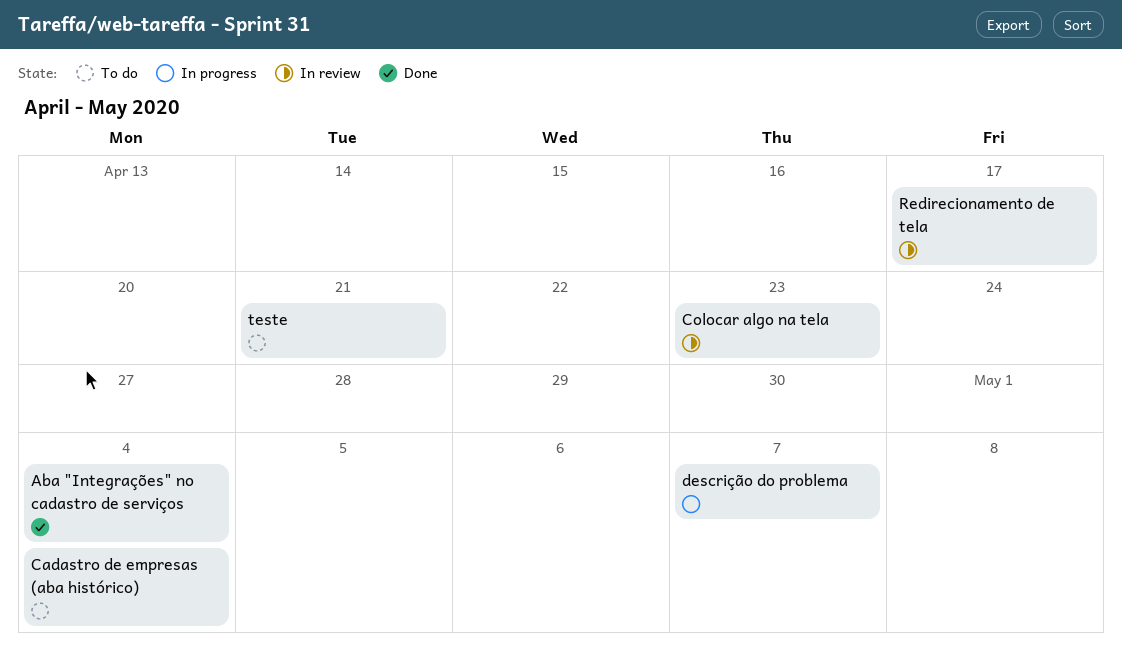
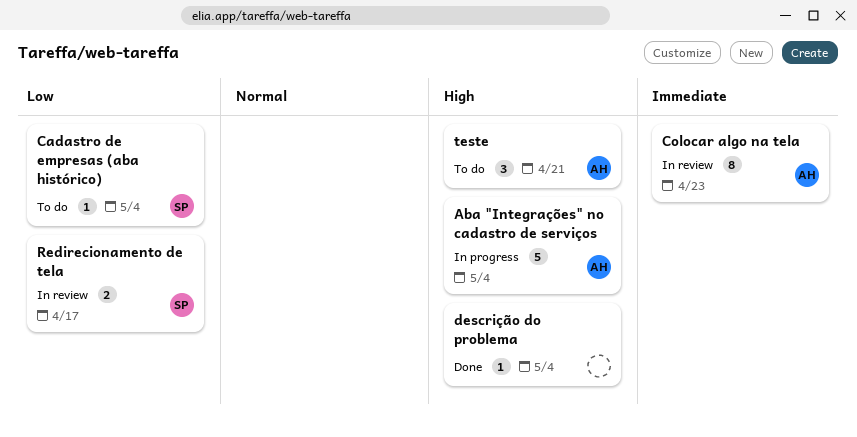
Aba "Integrações" no cadastro de serviços, status: Done -> In progress
descrição do problema, status: In progress -> Done
descrição do problema, due: May 7 -> May 4

